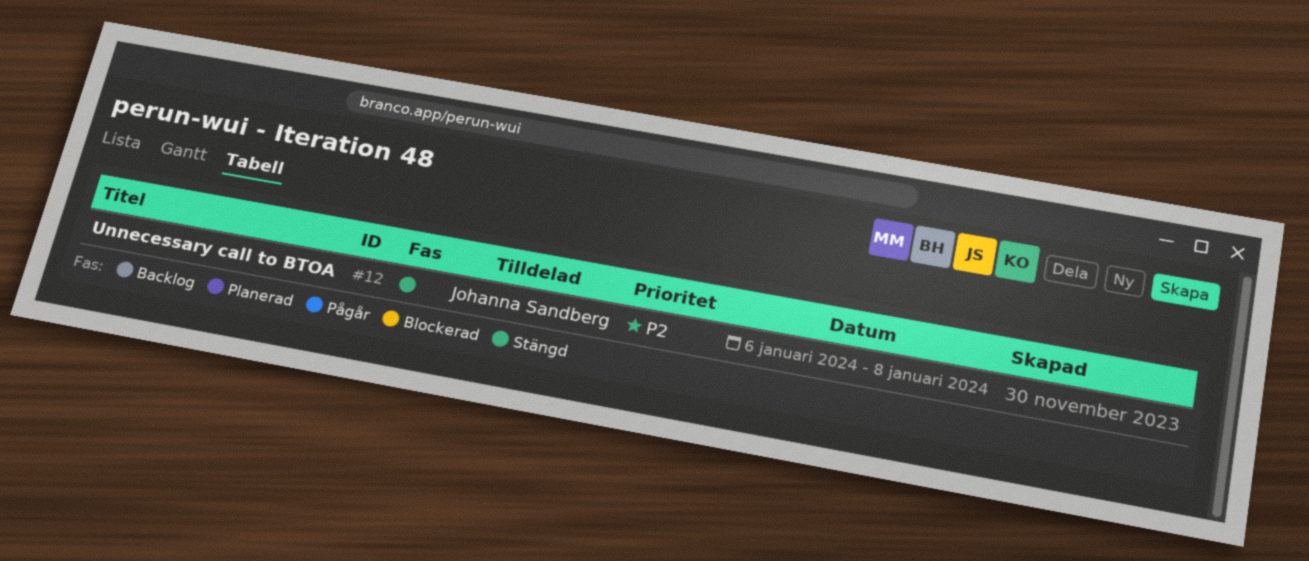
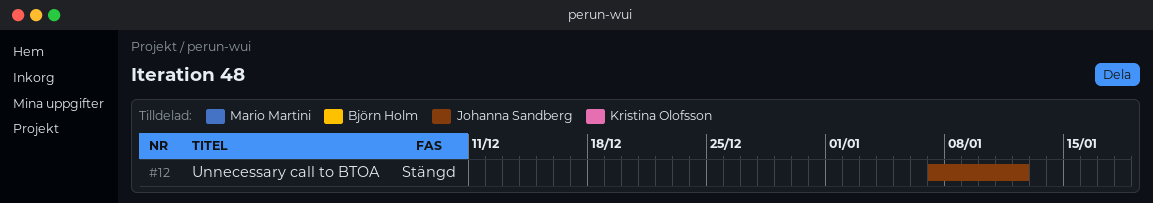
#12, start: Jan 6 -> Jan 7
#12, due: Jan 8 -> Jan 12

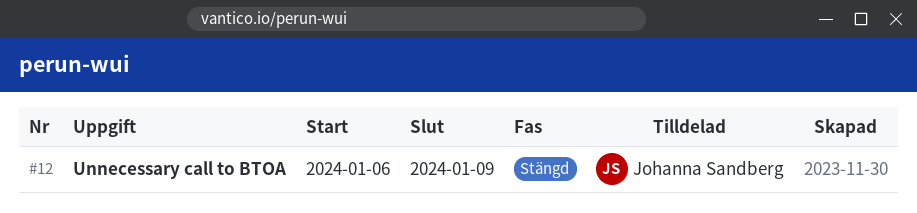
#12, start: Jan 7 -> Jan 6
#12, due: Jan 12 -> Jan 9

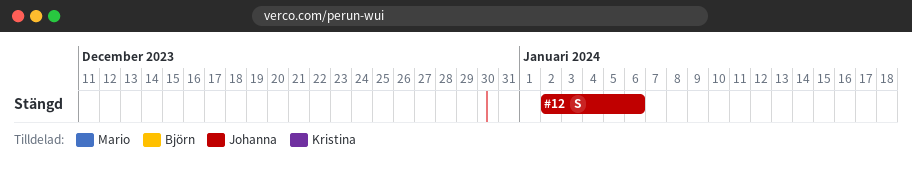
#12, start: Jan 6 -> Jan 2
#12, due: Jan 9 -> Jan 6

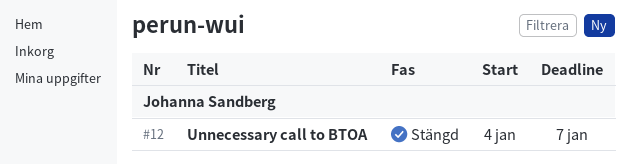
#12, start: Jan 2 -> Jan 4
#12, due: Jan 6 -> Jan 7

